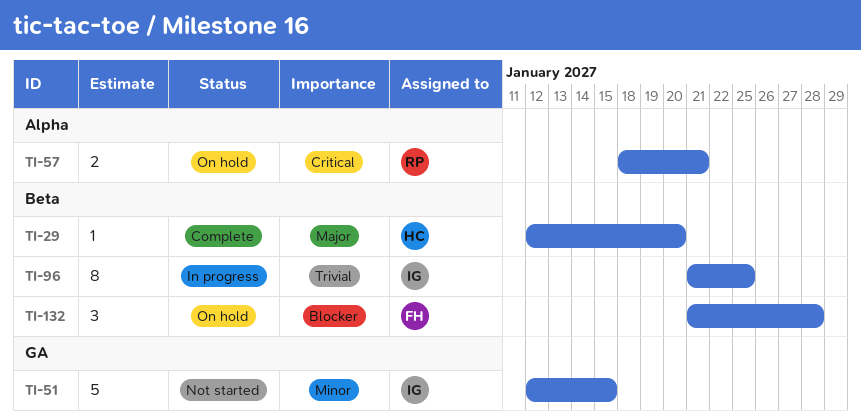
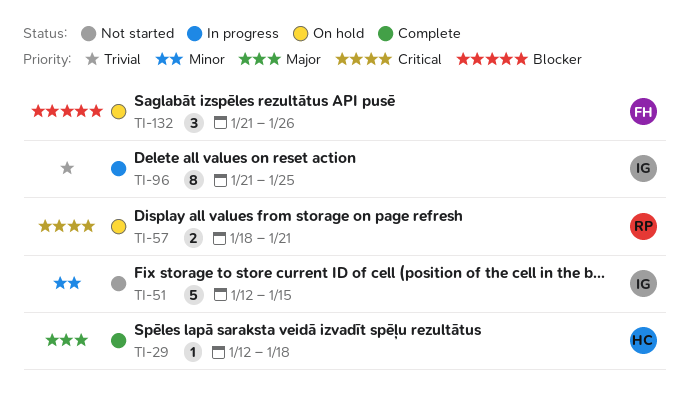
TI-29, due: Jan 20 -> Jan 18
TI-132, due: Jan 28 -> Jan 26

